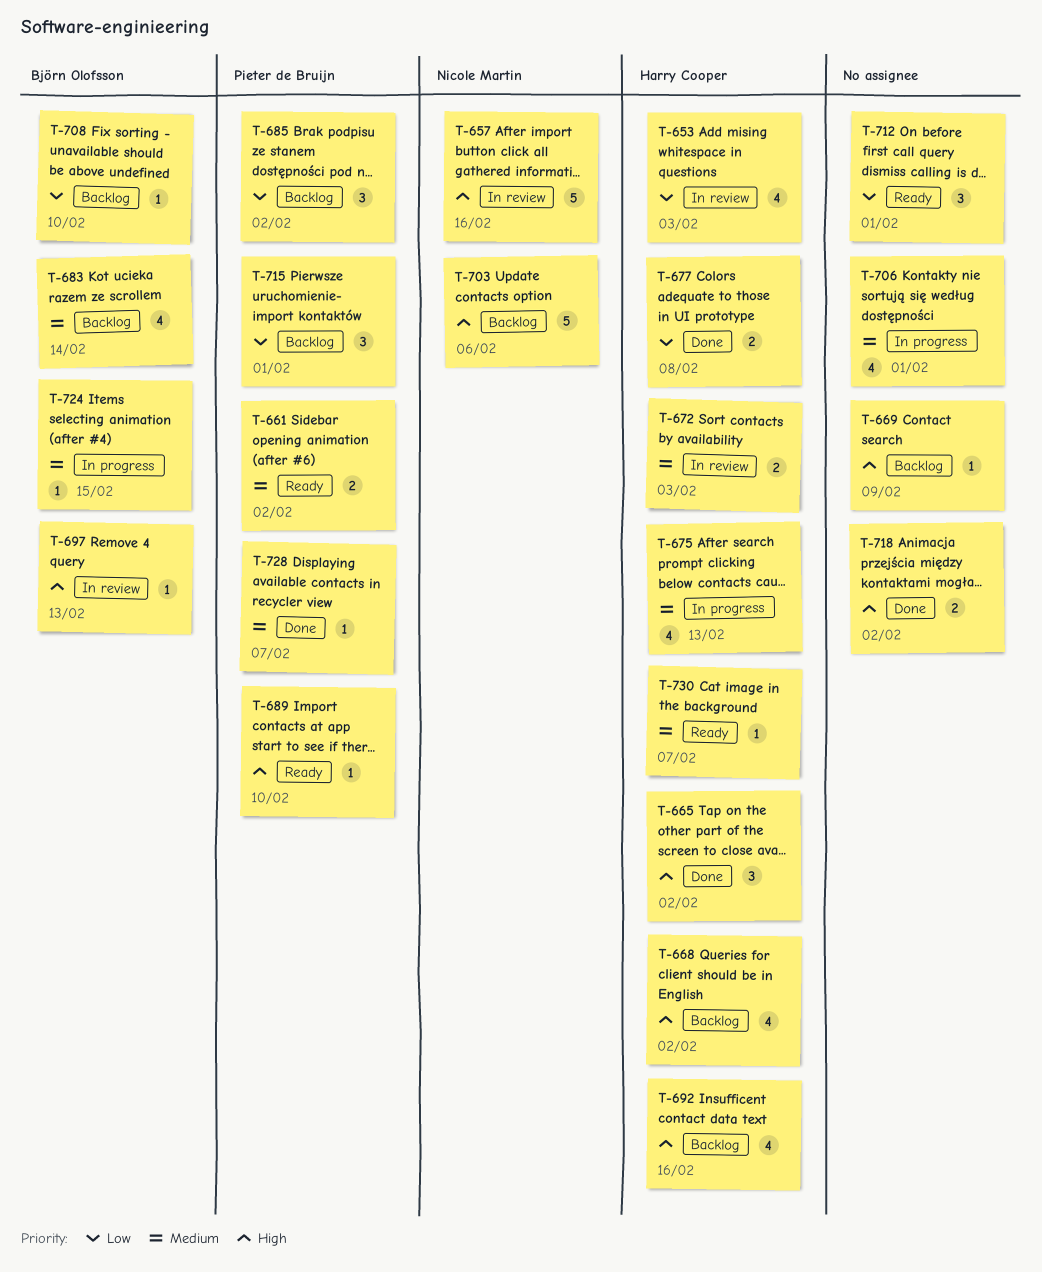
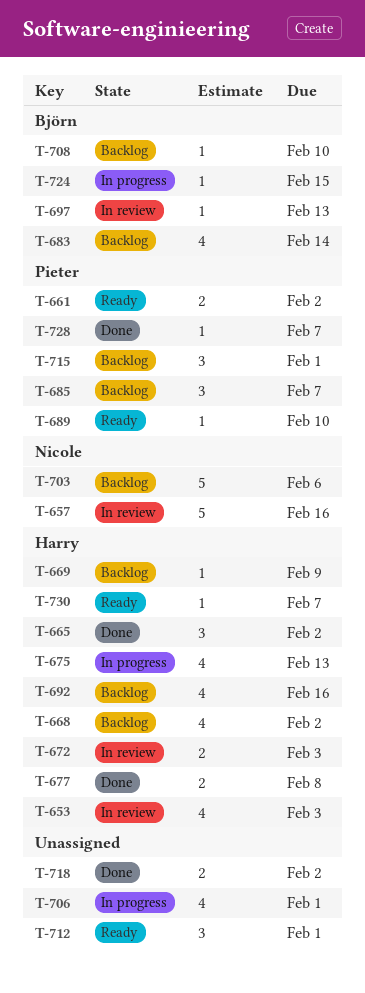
T-669, owner: none -> Harry Cooper
T-685, due: Feb 2 -> Feb 7

